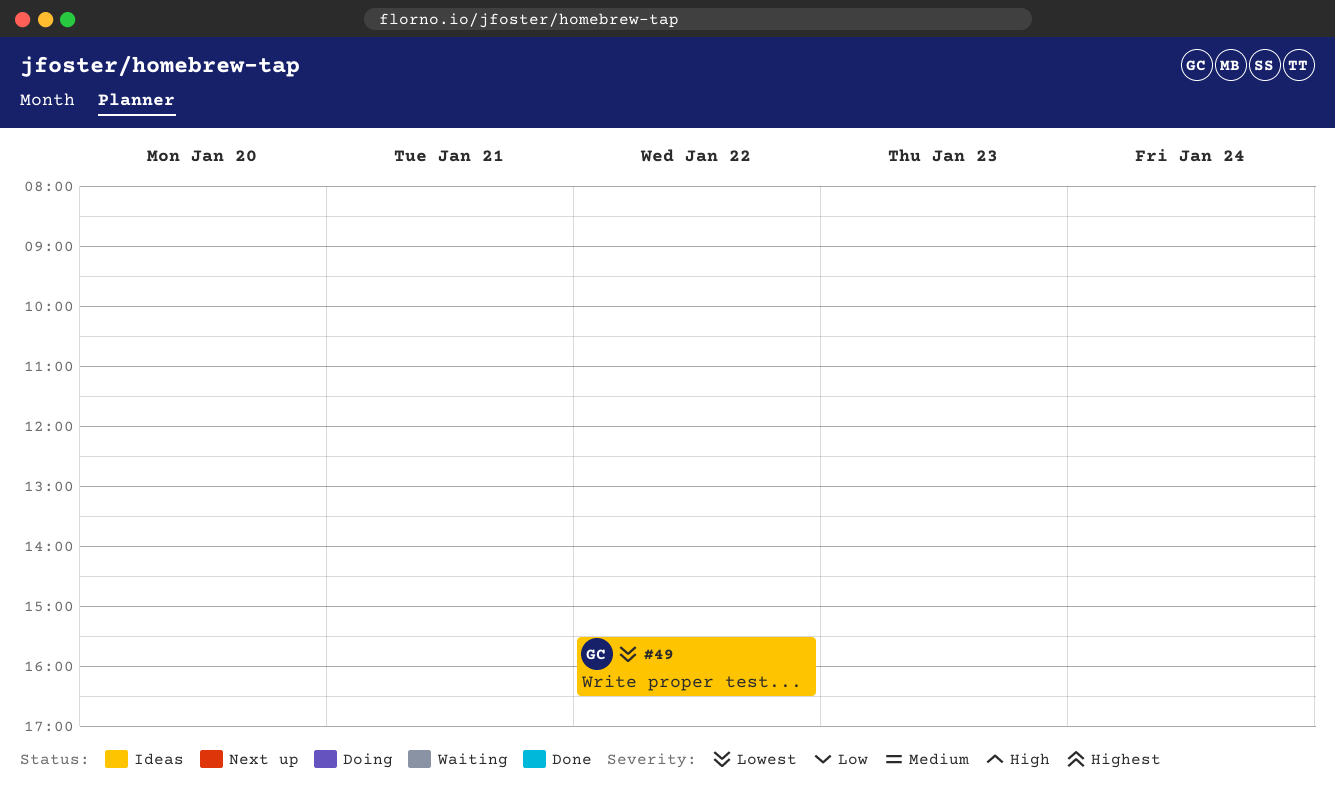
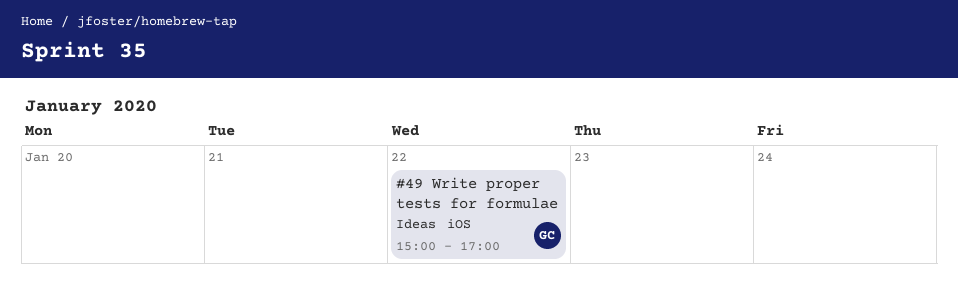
#49, begins: 15:30 -> 15:00
#49, ends: 16:30 -> 17:00

